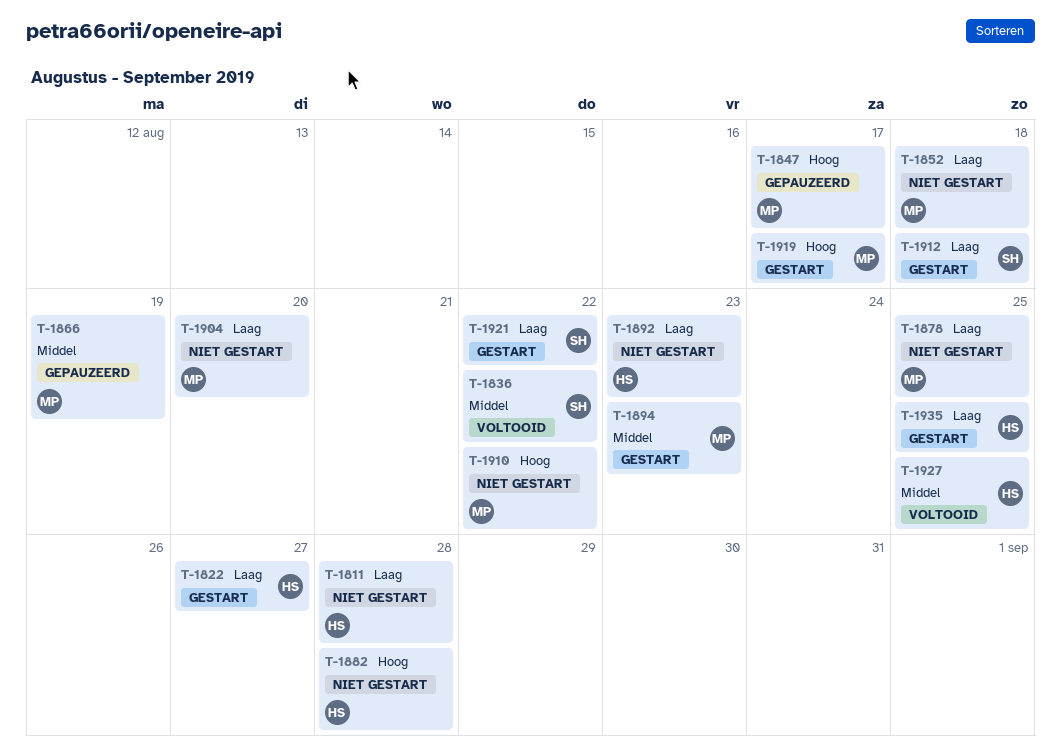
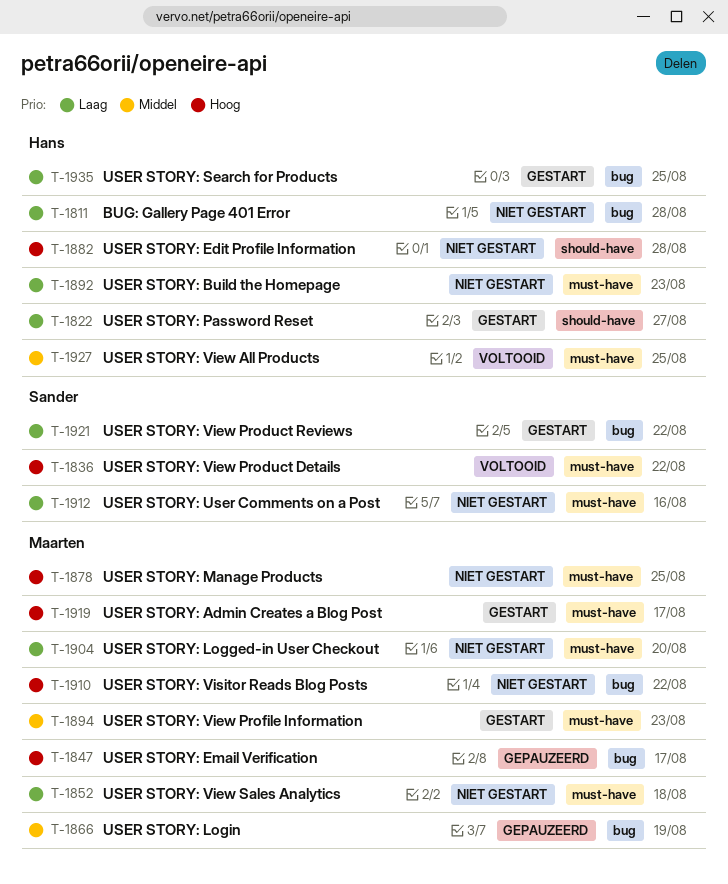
T-1836, priority: Middel -> Hoog
T-1878, priority: Laag -> Hoog
T-1912, status: Gestart -> Niet gestart
T-1912, due: Aug 18 -> Aug 16

